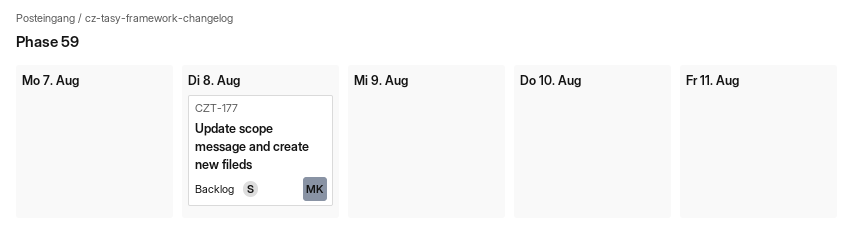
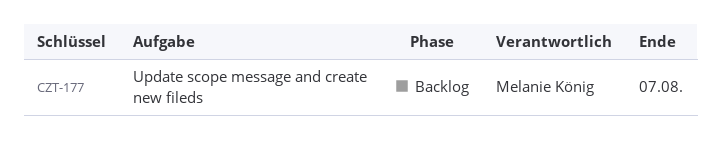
CZT-177, due: Aug 8 -> Aug 7

